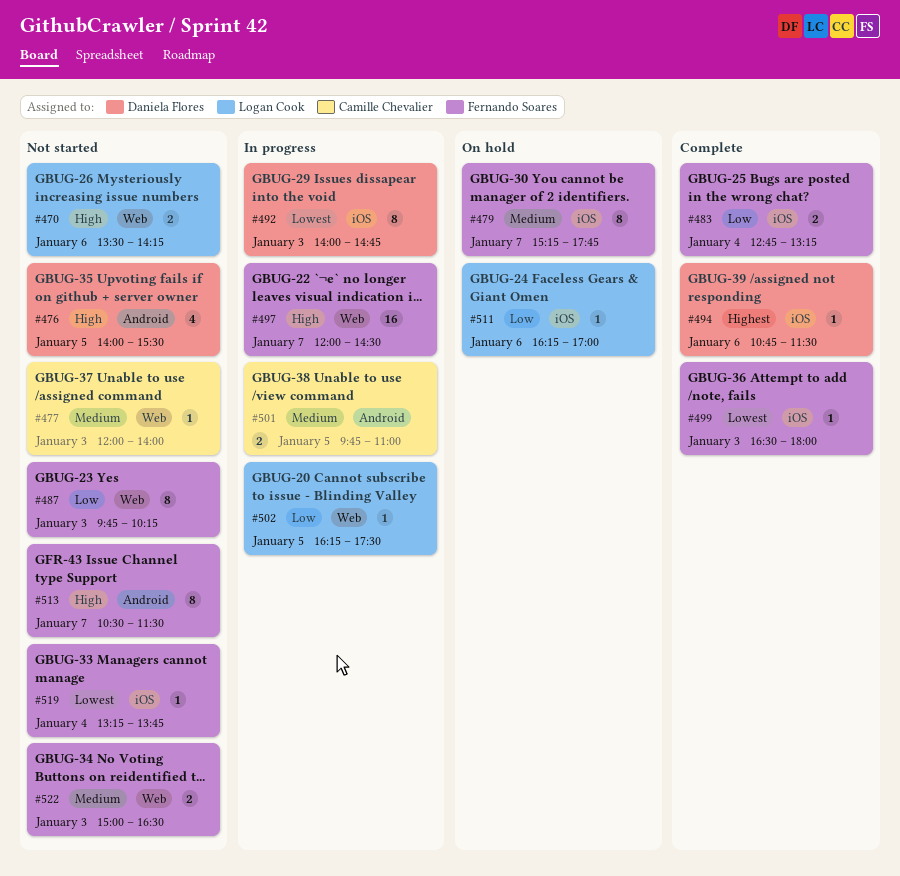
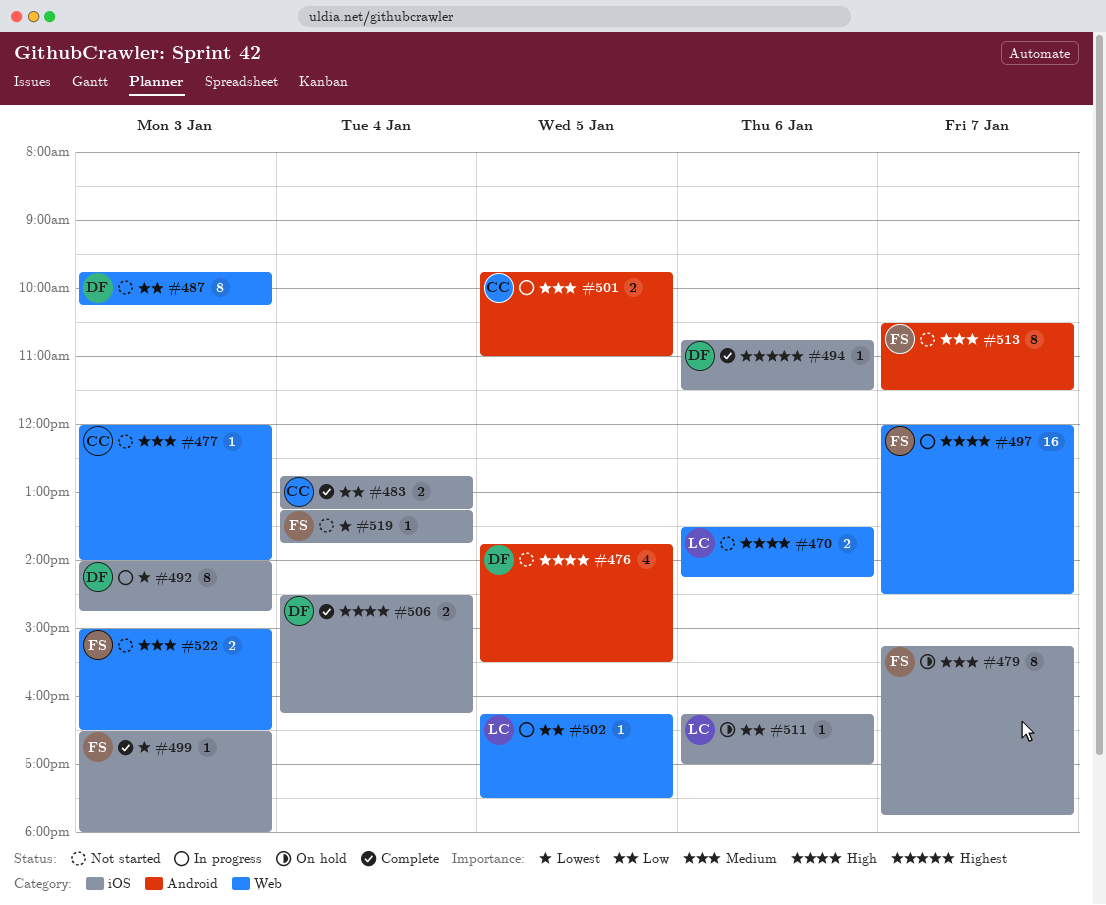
#476, begins: 14:00 -> 13:45
#483, owner: Fernando Soares -> Camille Chevalier
#487, owner: Fernando Soares -> Daniela Flores
#506: none -> present
#513, priority: High -> Medium

